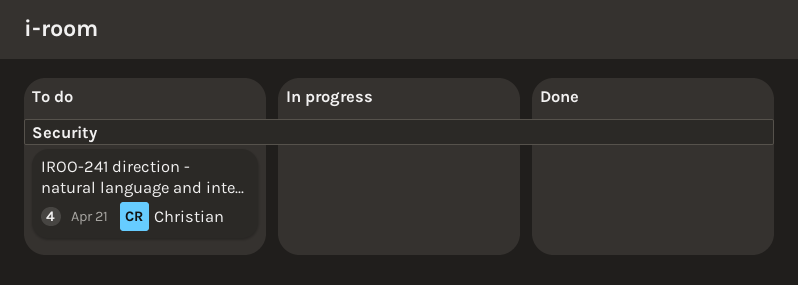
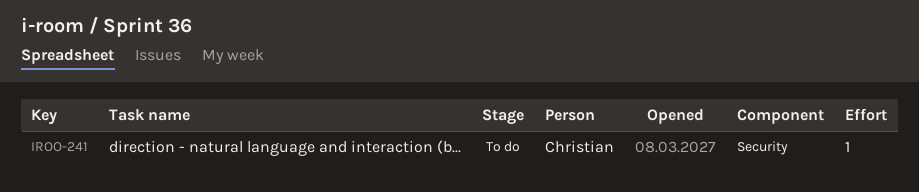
IROO-241, estimate: 4 -> 1

